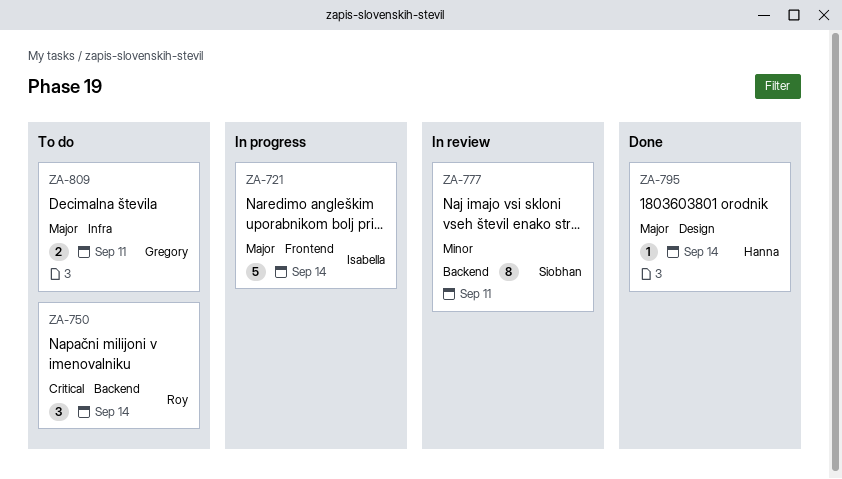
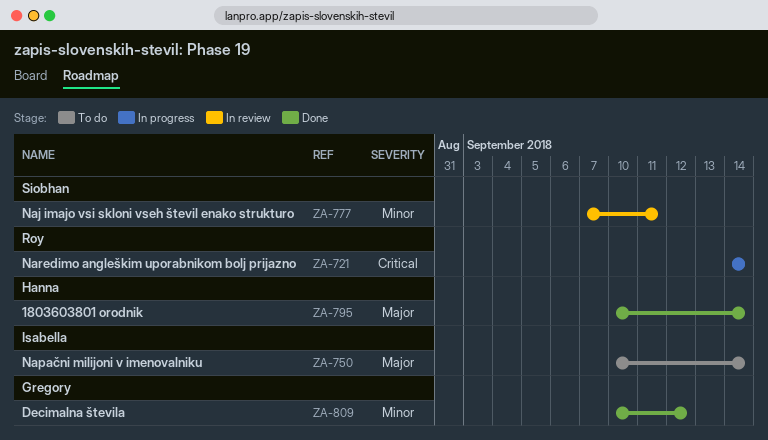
ZA-721, owner: Isabella -> Roy
ZA-721, priority: Major -> Critical
ZA-750, owner: Roy -> Isabella
ZA-750, priority: Critical -> Major
ZA-809, status: To do -> Done
ZA-809, priority: Major -> Minor
ZA-809, due: Sep 11 -> Sep 12

